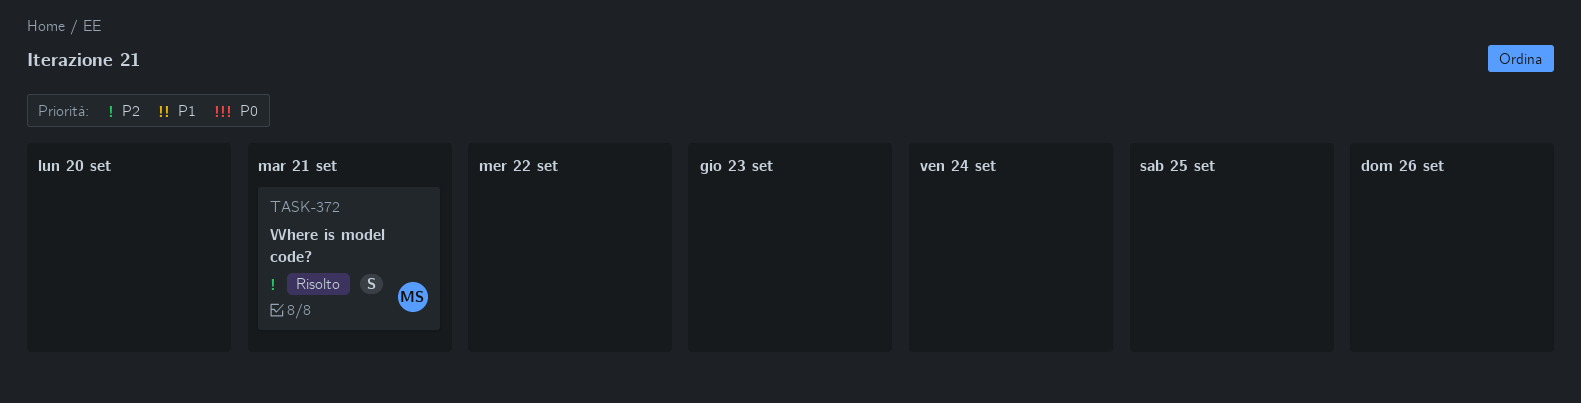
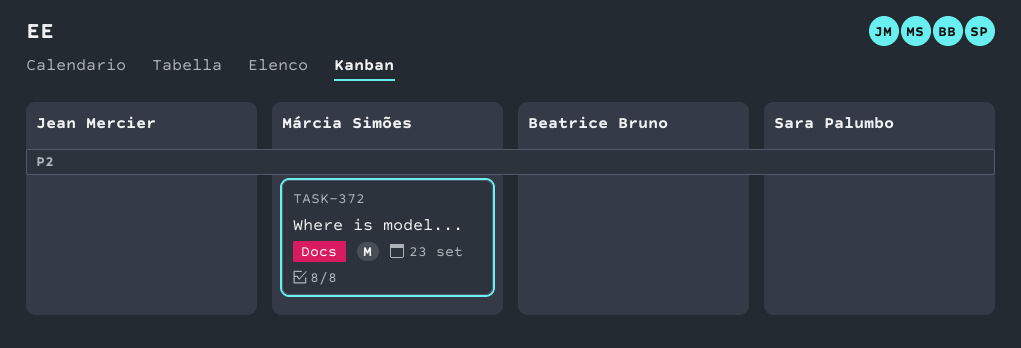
TASK-372, estimate: S -> M
TASK-372, due: Sep 21 -> Sep 23

